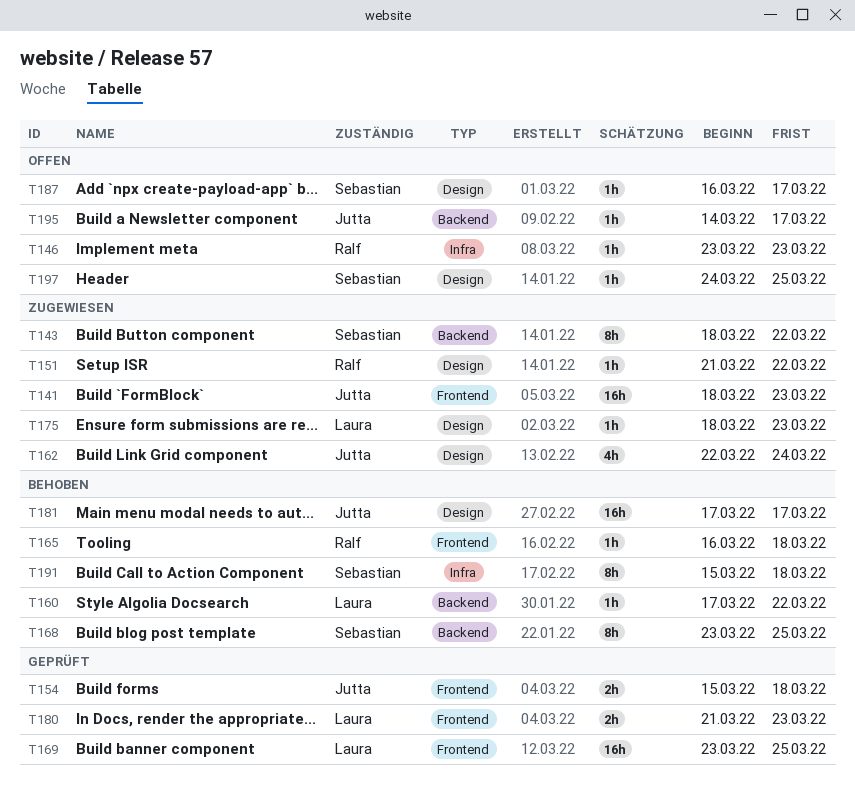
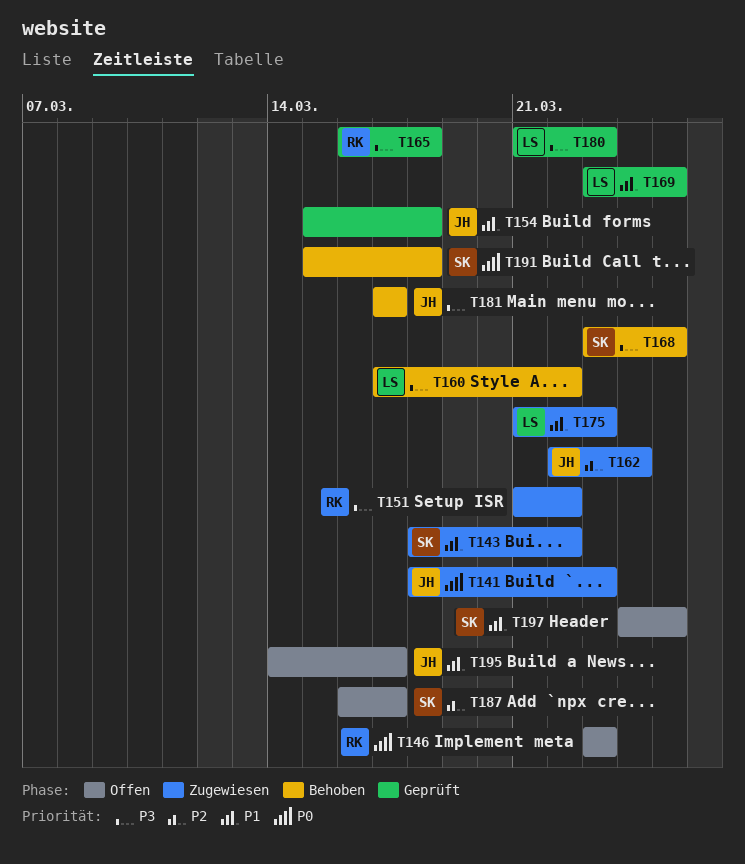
T165, status: Behoben -> Geprüft
T175, start: Mar 18 -> Mar 21

